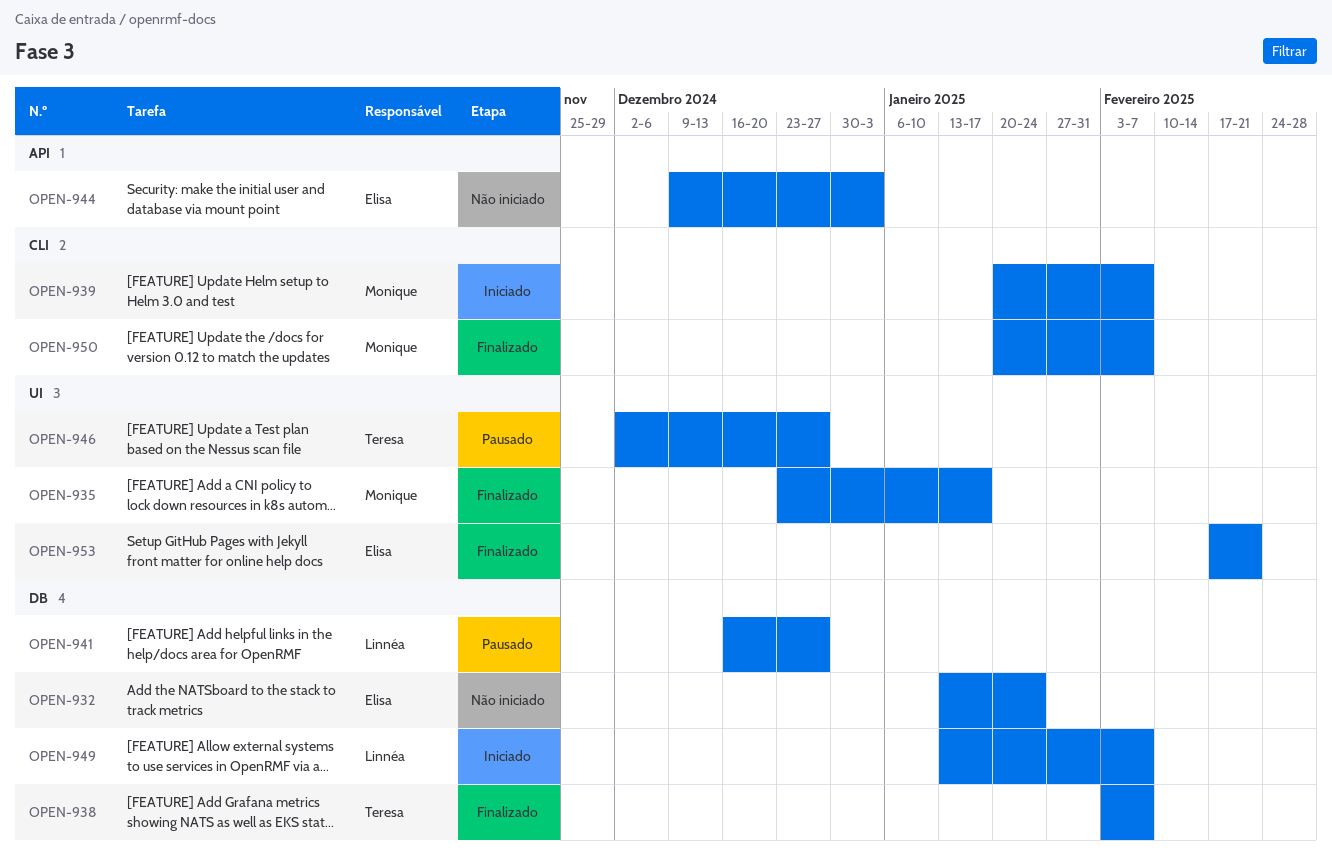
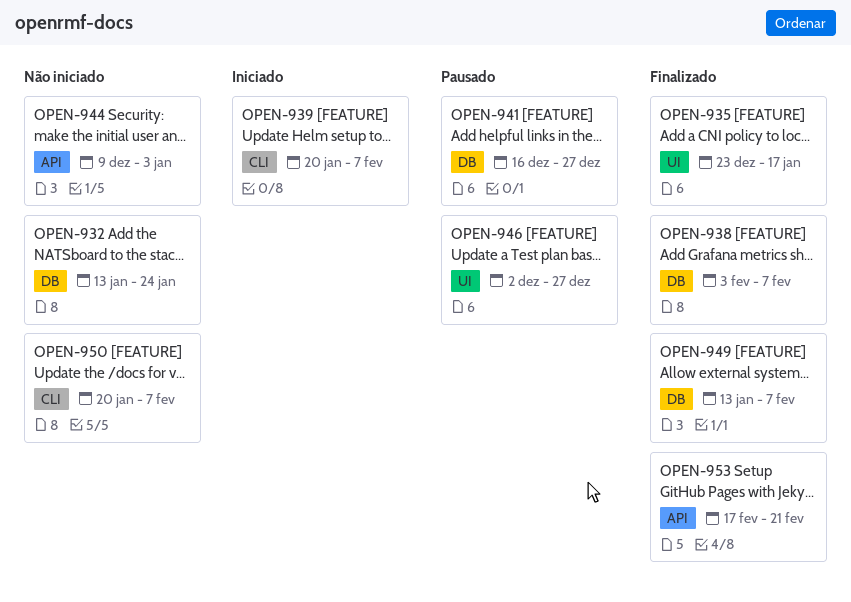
OPEN-949, status: Iniciado -> Finalizado
OPEN-950, status: Finalizado -> Não iniciado
OPEN-953, label: UI -> API

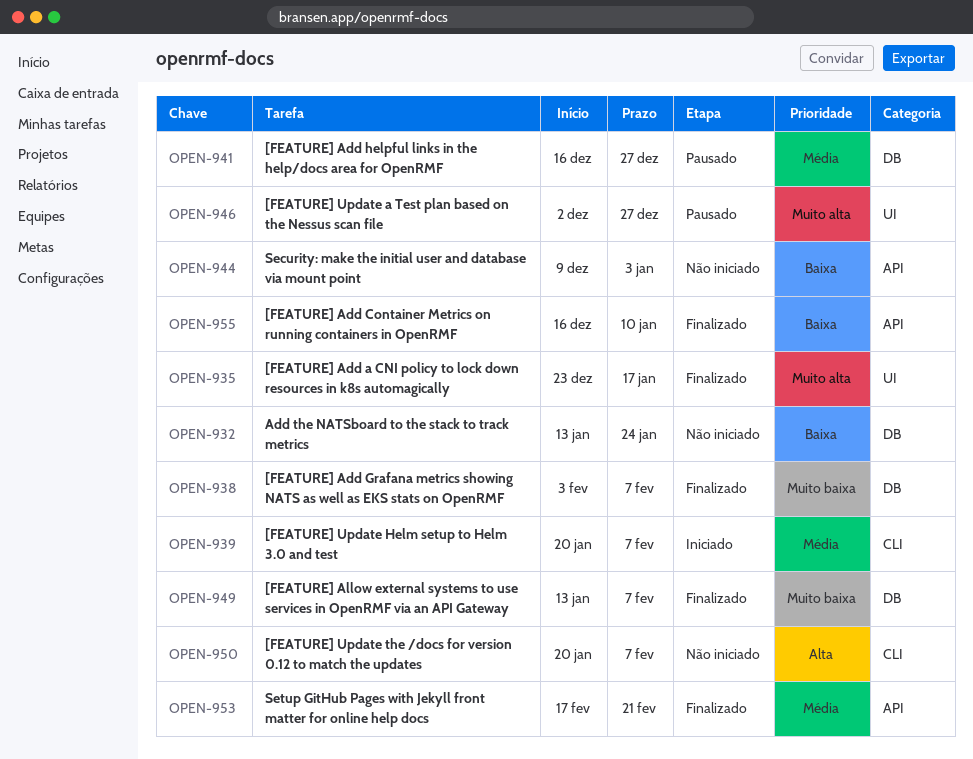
OPEN-955: none -> present

